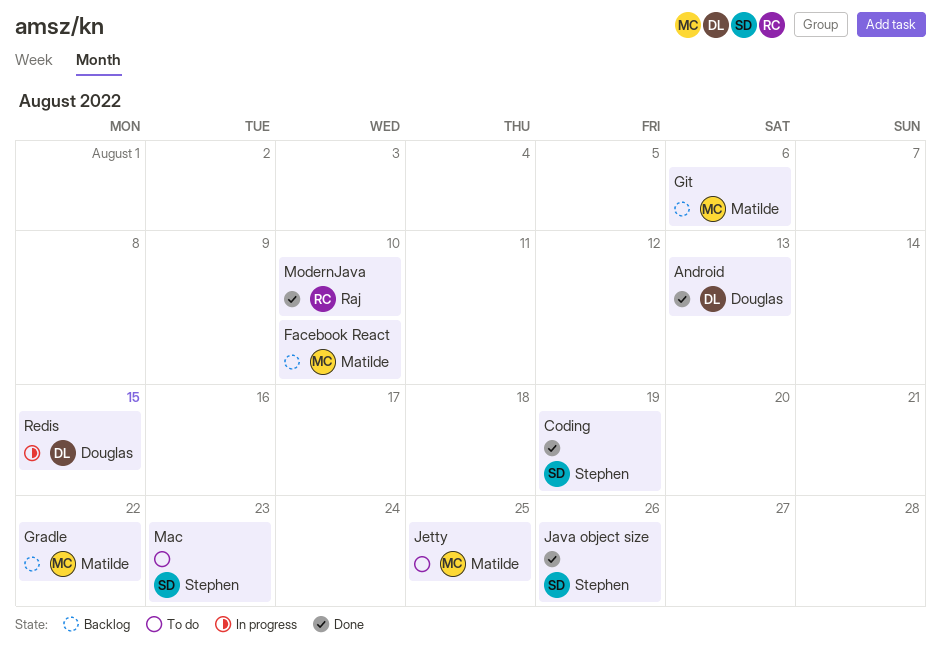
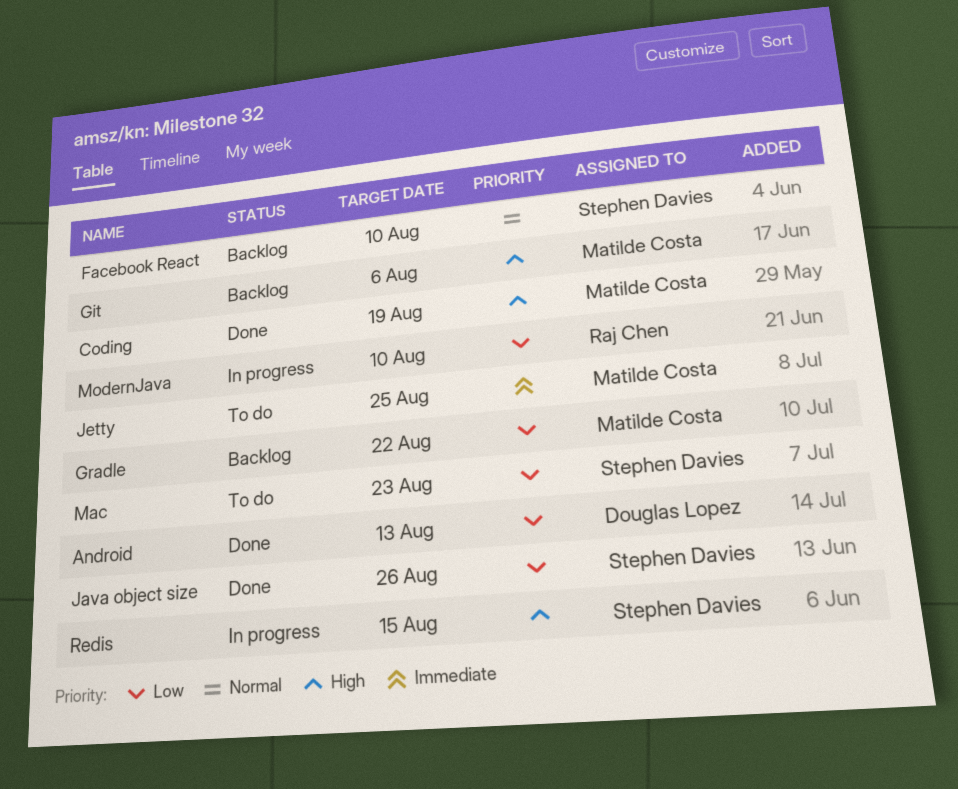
Coding, owner: Stephen Davies -> Matilde Costa
Facebook React, owner: Matilde Costa -> Stephen Davies
ModernJava, status: Done -> In progress
Redis, owner: Douglas Lopez -> Stephen Davies

